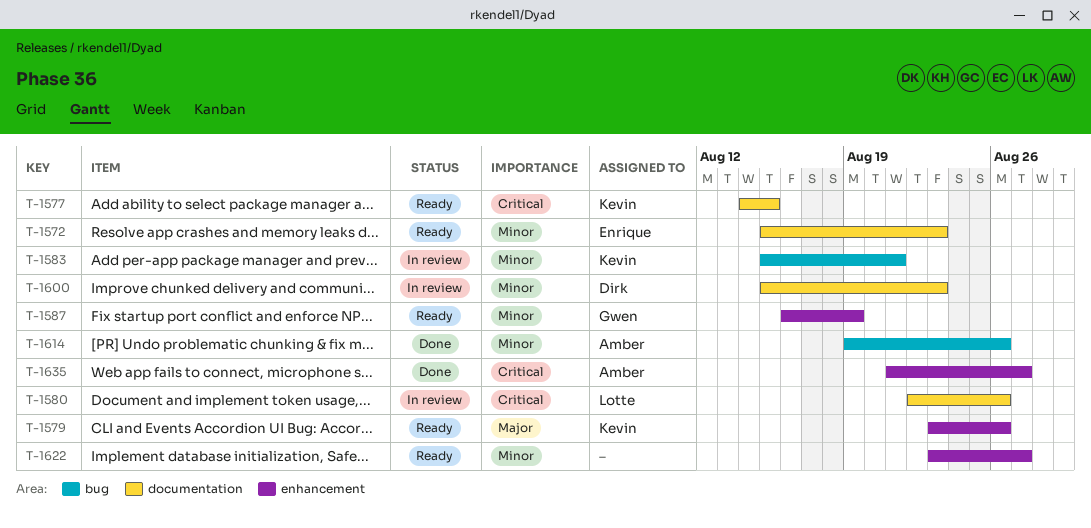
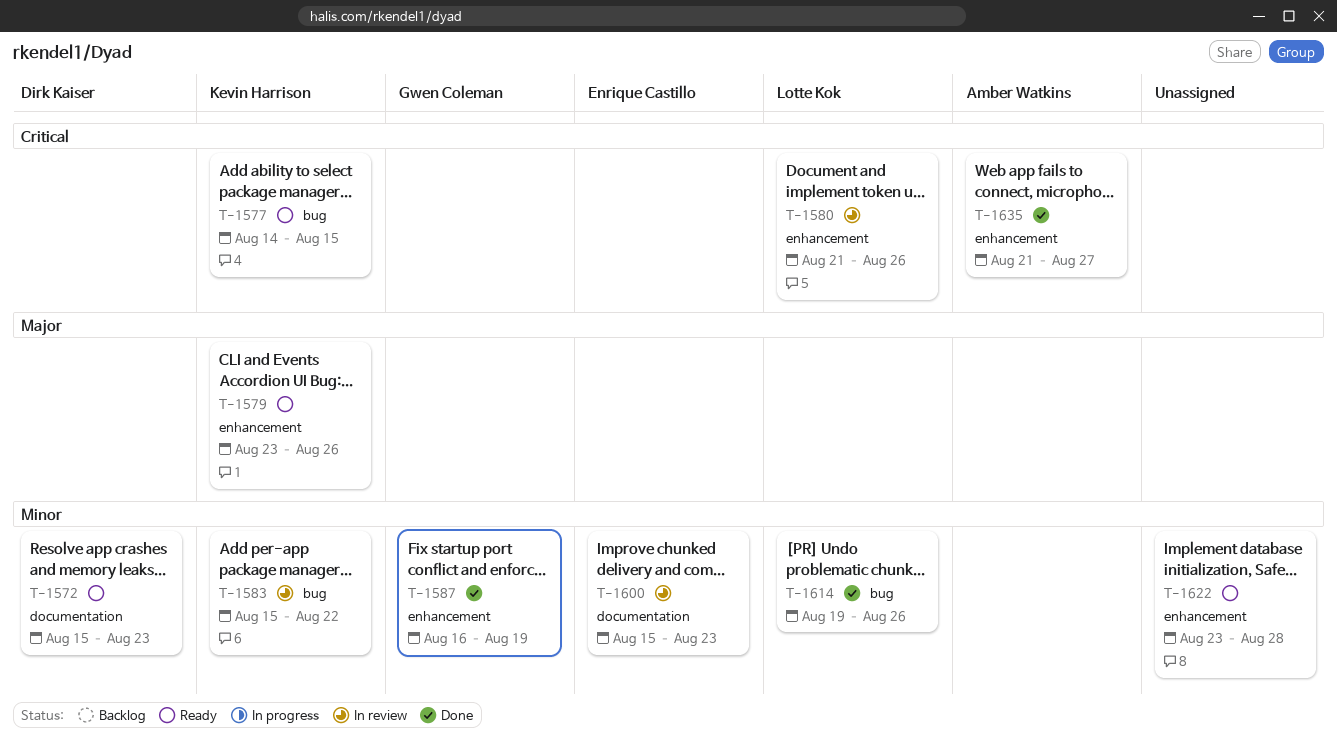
T-1572, owner: Enrique Castillo -> Dirk Kaiser
T-1577, label: documentation -> bug
T-1580, label: documentation -> enhancement
T-1580, start: Aug 22 -> Aug 21
T-1583, due: Aug 21 -> Aug 22
T-1587, status: Ready -> Done
T-1600, owner: Dirk Kaiser -> Enrique Castillo
T-1614, owner: Amber Watkins -> Lotte Kok
T-1622, due: Aug 27 -> Aug 28

